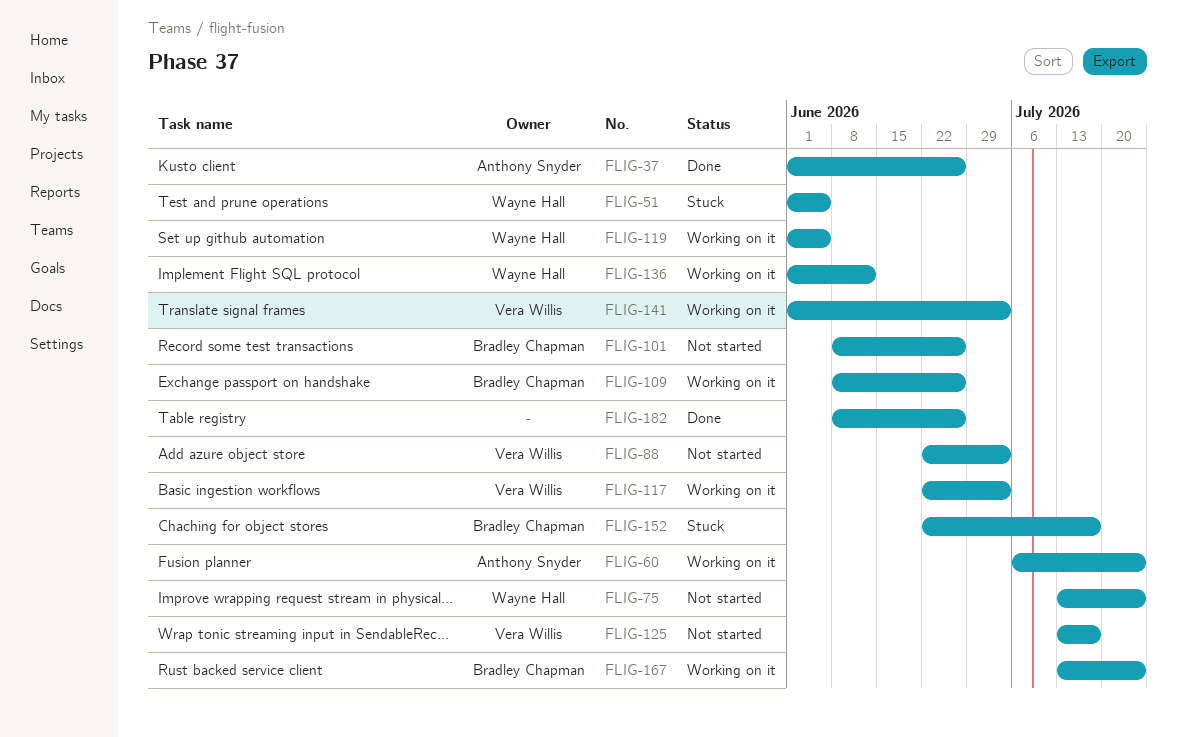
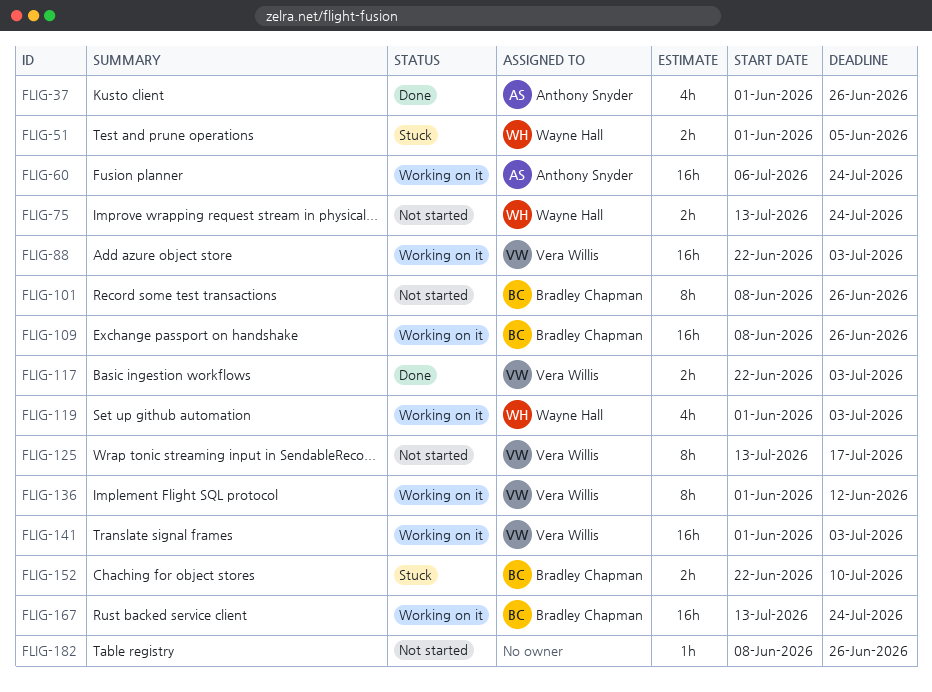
FLIG-88, status: Not started -> Working on it
FLIG-117, status: Working on it -> Done
FLIG-119, due: Jun 5 -> Jul 3
FLIG-136, owner: Wayne Hall -> Vera Willis
FLIG-152, due: Jul 17 -> Jul 10
FLIG-182, status: Done -> Not started

